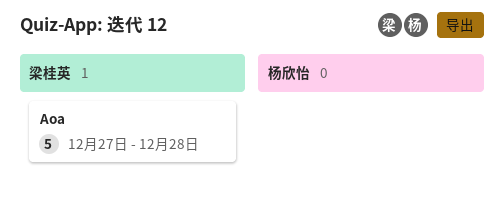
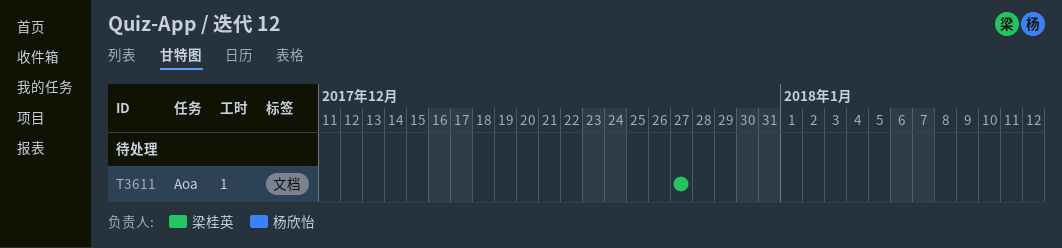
Aoa, estimate: 5 -> 1
Aoa, due: Dec 28 -> Dec 27

